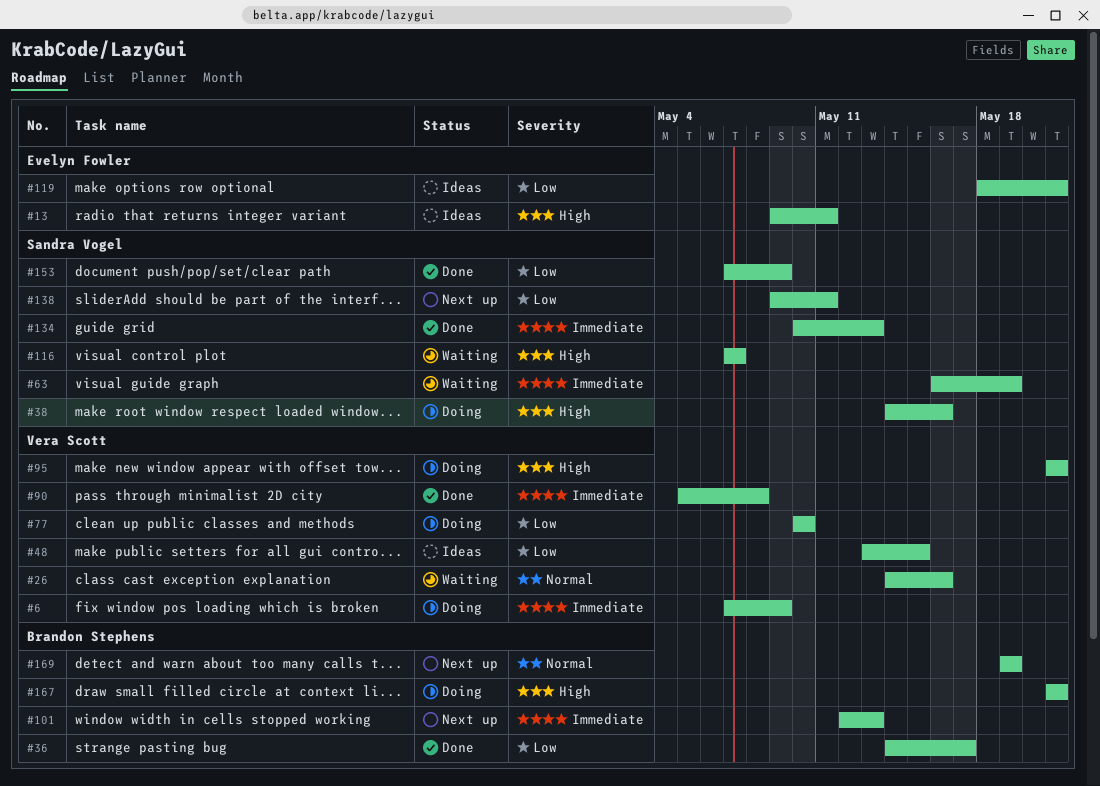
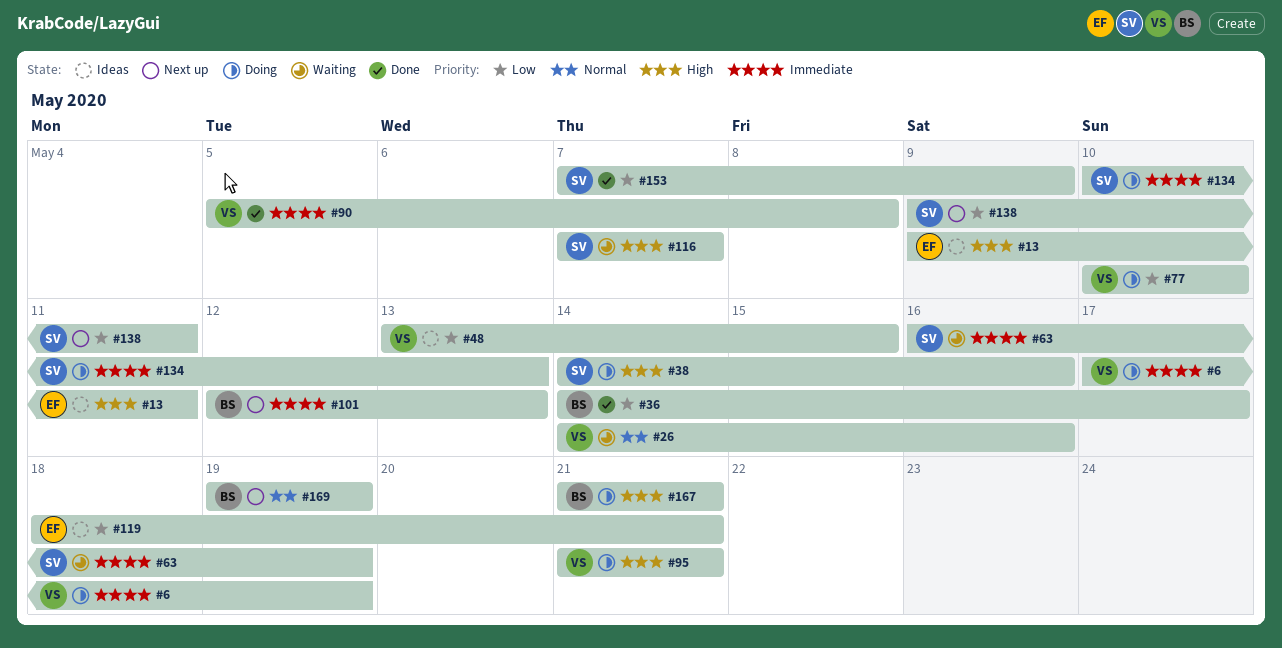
#6, start: May 7 -> May 17
#6, due: May 9 -> May 19
#134, status: Done -> Doing

